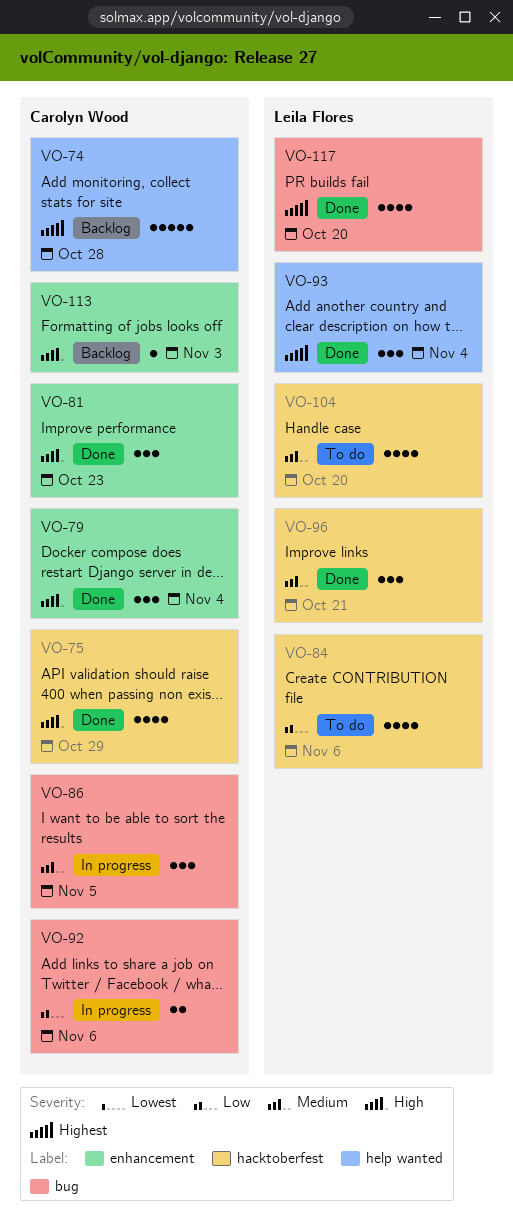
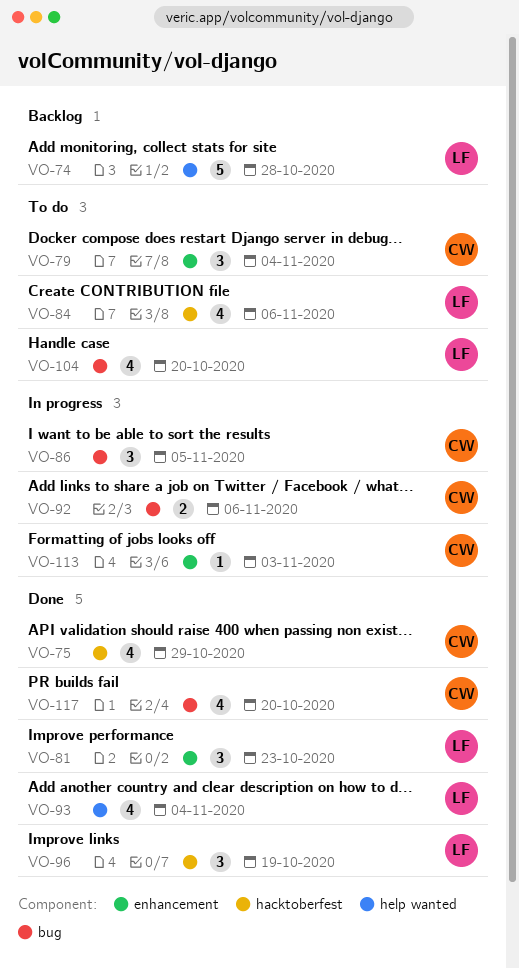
VO-74, owner: Carolyn Wood -> Leila Flores
VO-79, status: Done -> To do
VO-81, owner: Carolyn Wood -> Leila Flores
VO-93, estimate: 3 -> 4
VO-96, due: Oct 21 -> Oct 19
VO-104, label: hacktoberfest -> bug
VO-113, status: Backlog -> In progress
VO-117, owner: Leila Flores -> Carolyn Wood

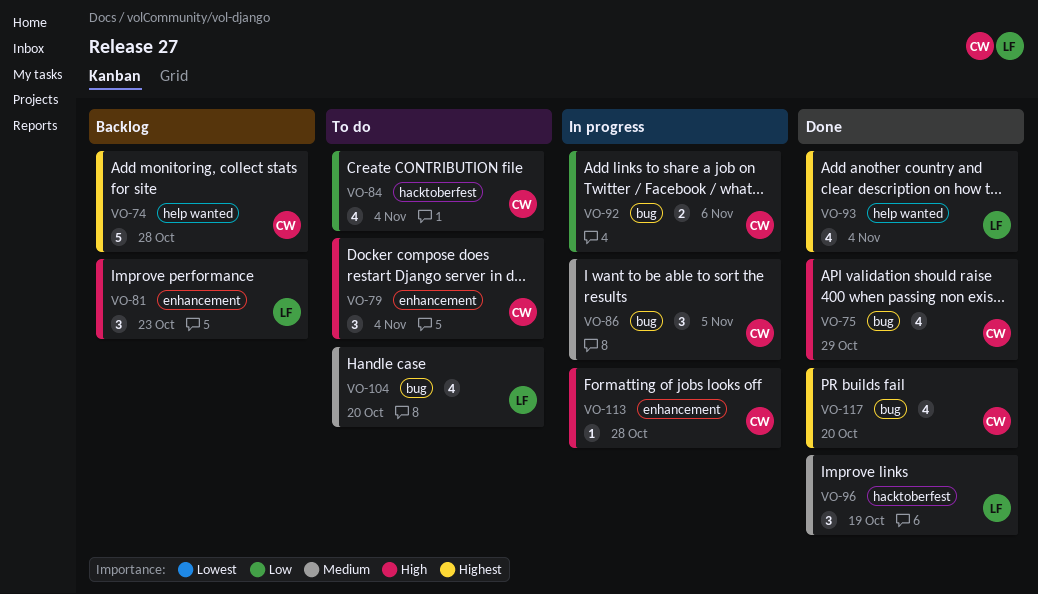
VO-74, owner: LF -> CW
VO-75, label: hacktoberfest -> bug
VO-81, status: Done -> Backlog
VO-84, owner: LF -> CW
VO-84, due: Nov 6 -> Nov 4
VO-113, due: Nov 3 -> Oct 28

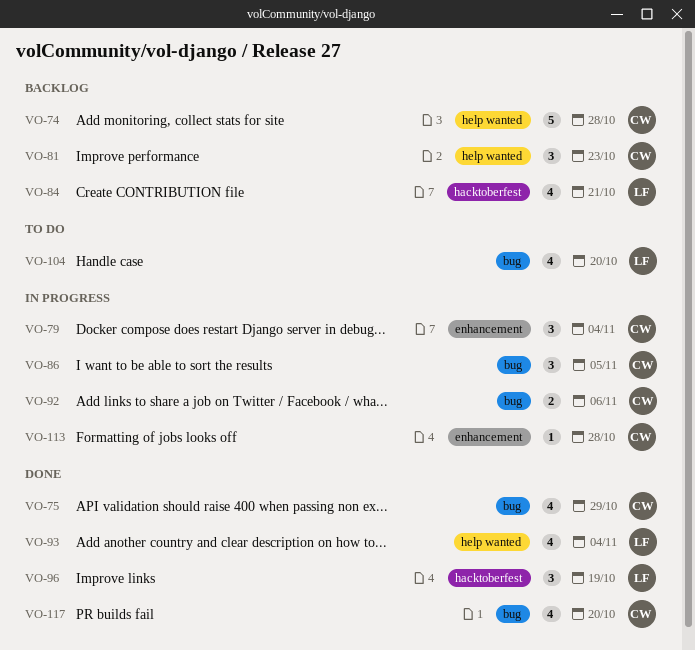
VO-79, status: To do -> In progress
VO-81, owner: LF -> CW
VO-81, label: enhancement -> help wanted
VO-84, status: To do -> Backlog
VO-84, owner: CW -> LF
VO-84, due: Nov 4 -> Oct 21

